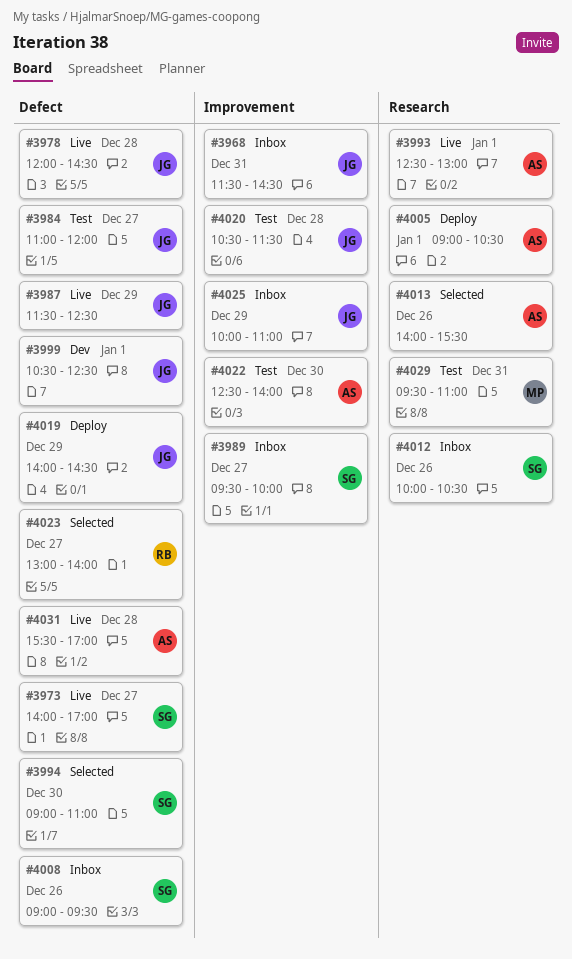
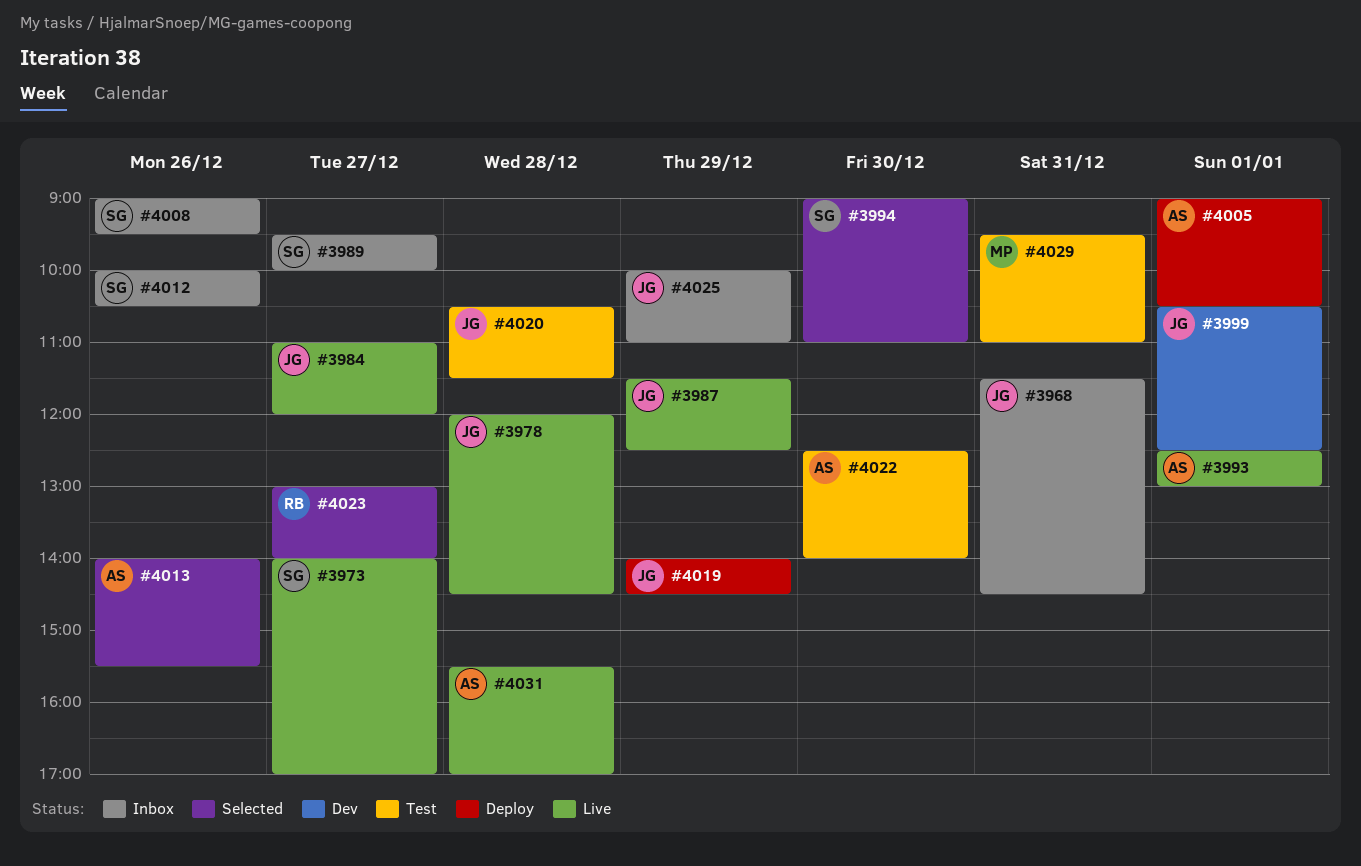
#3984, status: Test -> Live

